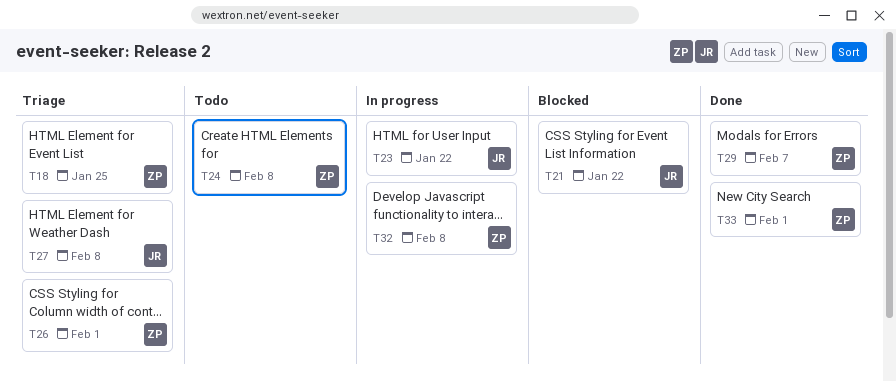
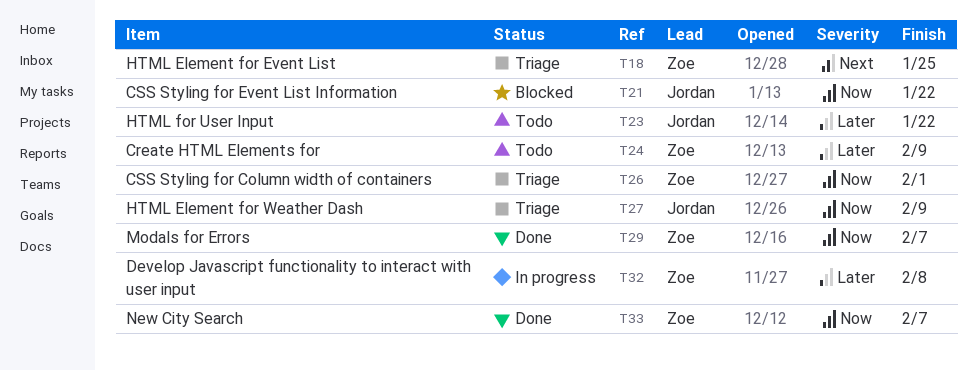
T23, status: In progress -> Todo
T24, due: Feb 8 -> Feb 9
T27, due: Feb 8 -> Feb 9
T33, due: Feb 1 -> Feb 7

